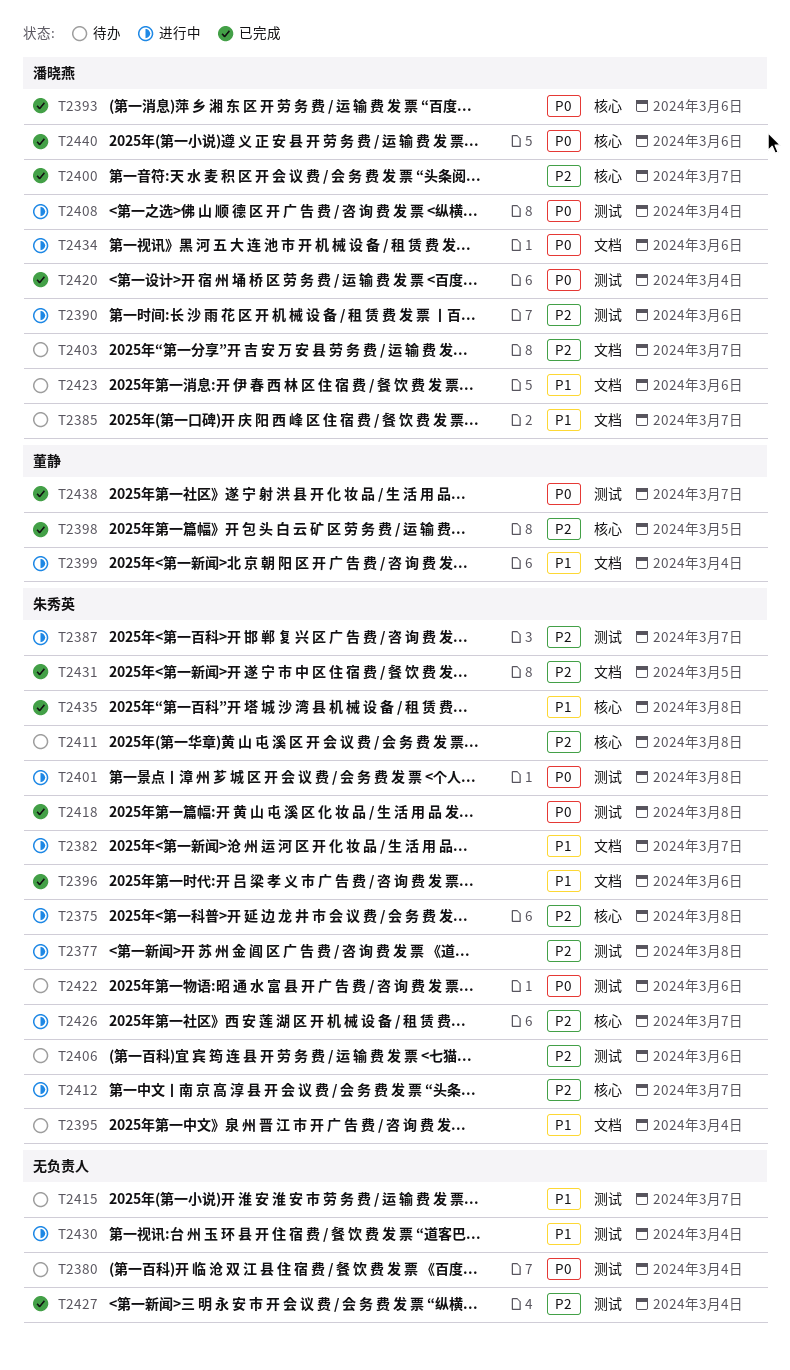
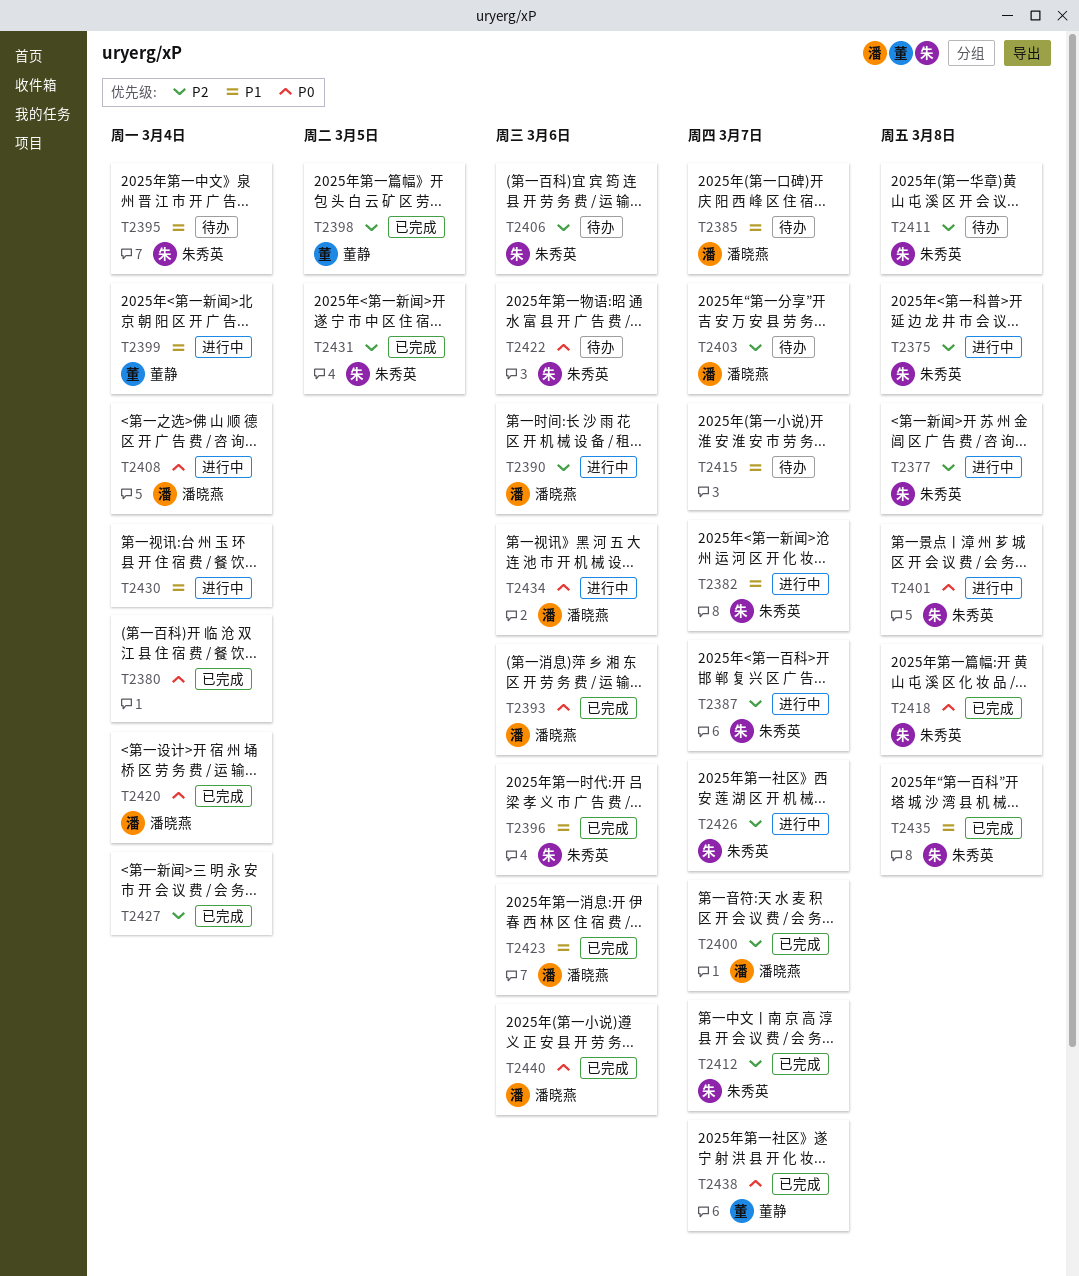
T2380, status: 待办 -> 已完成
T2412, status: 进行中 -> 已完成
T2423, status: 待办 -> 已完成

